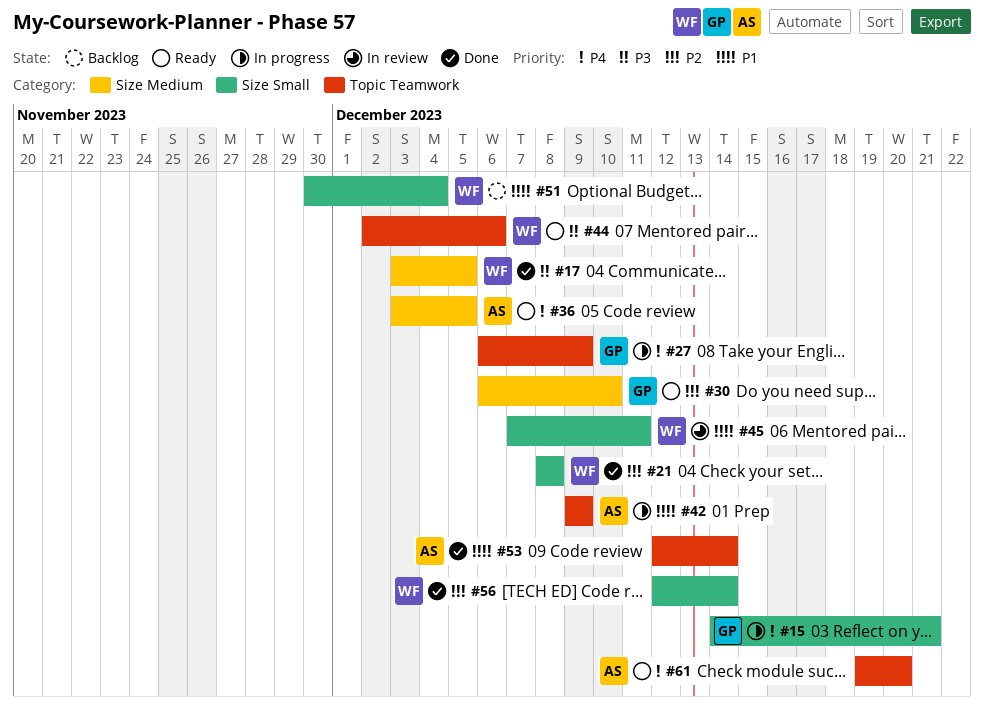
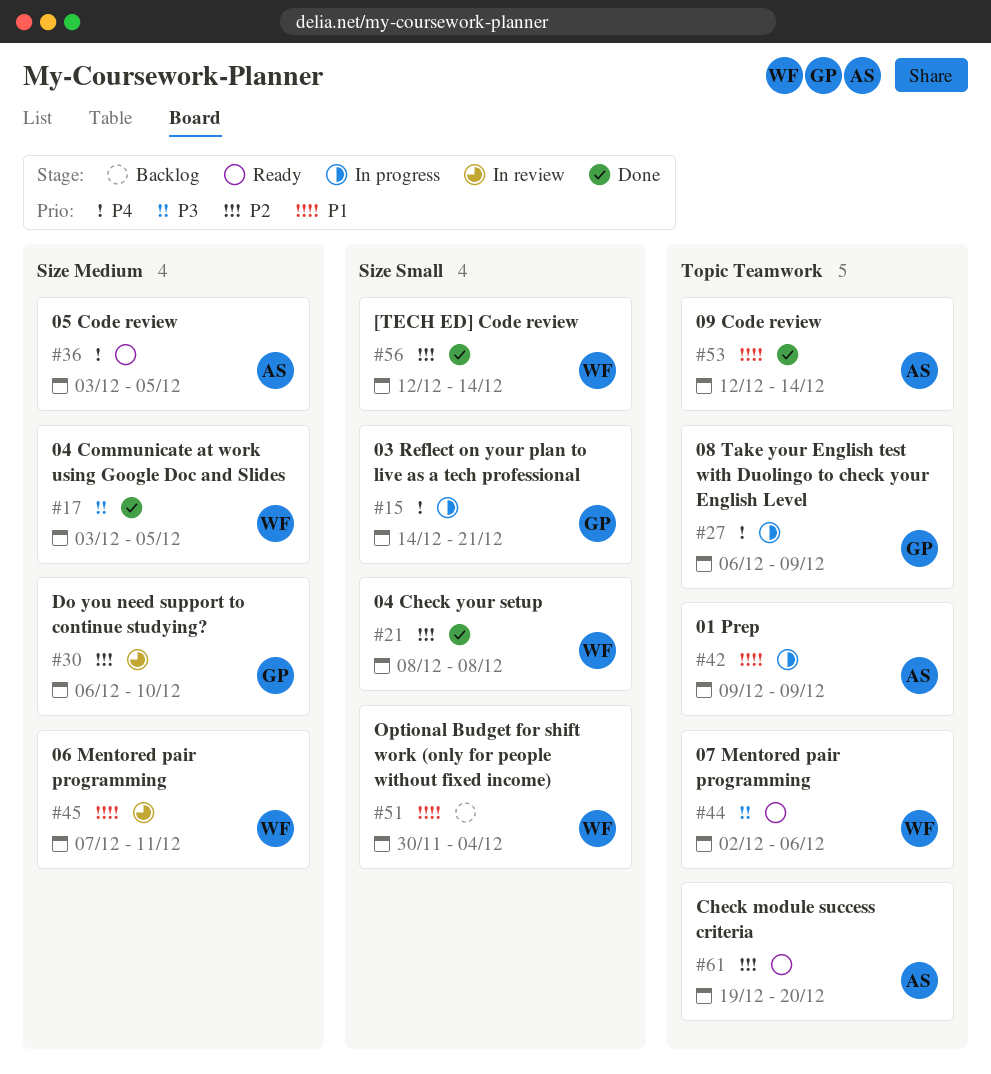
#30, status: Ready -> In review
#45, label: Size Small -> Size Medium
#61, priority: P4 -> P2

